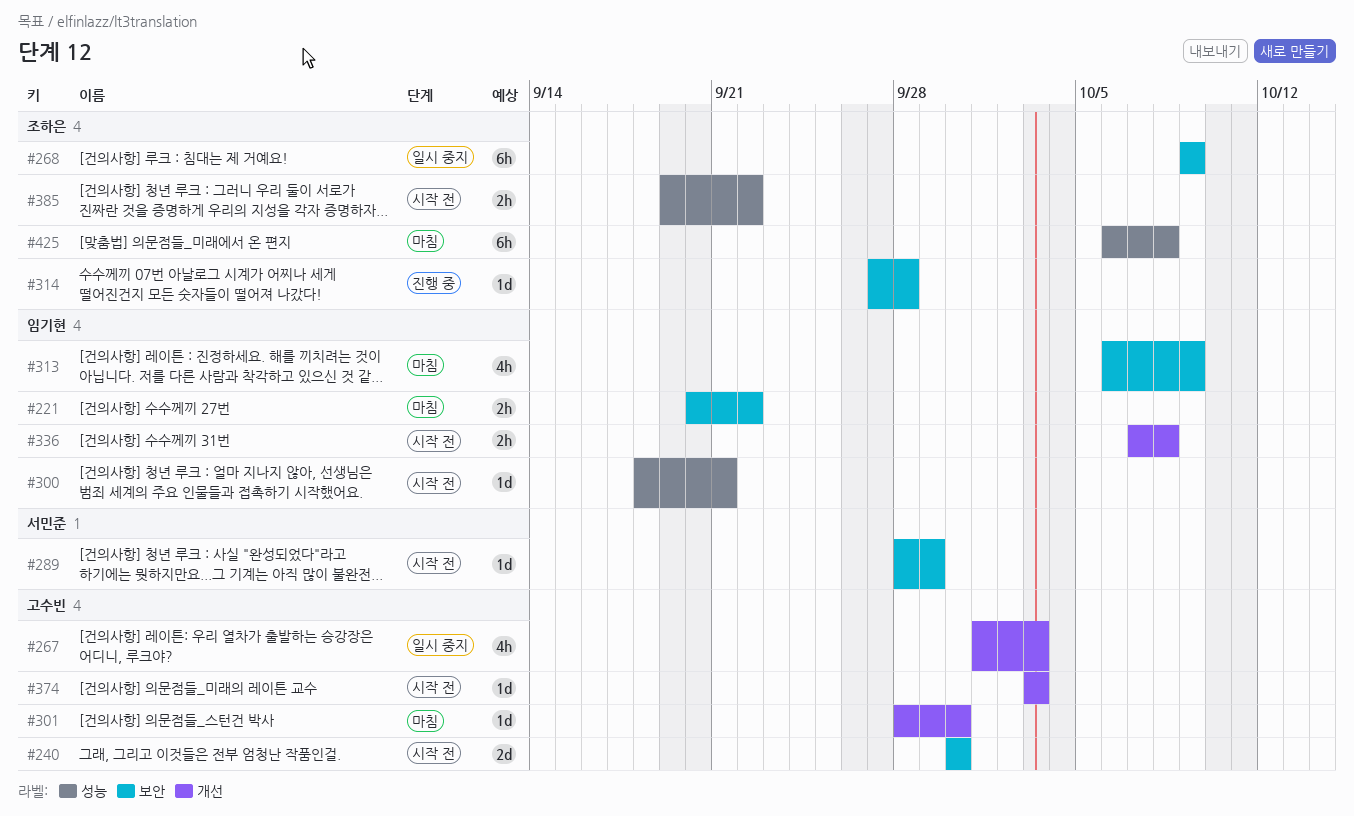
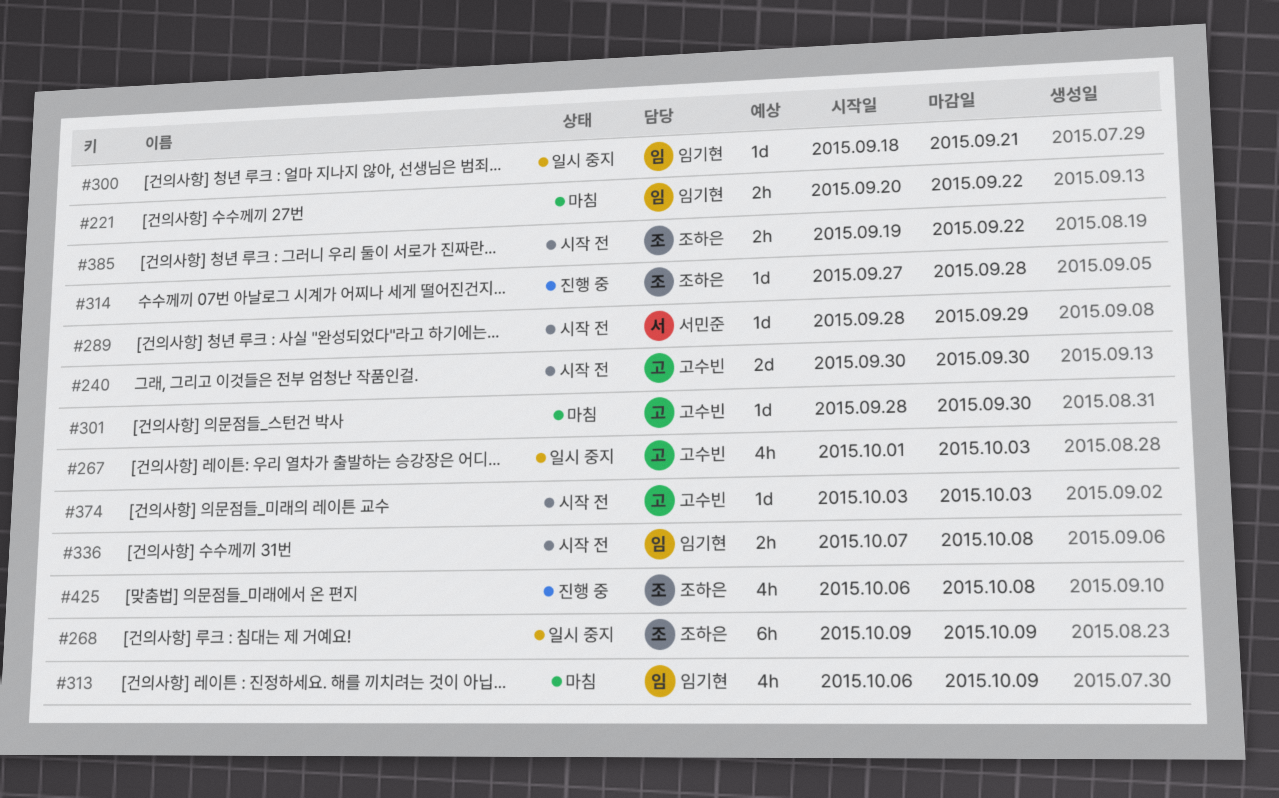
#300, status: 시작 전 -> 일시 중지
#425, status: 마침 -> 진행 중
#425, estimate: 6h -> 4h

